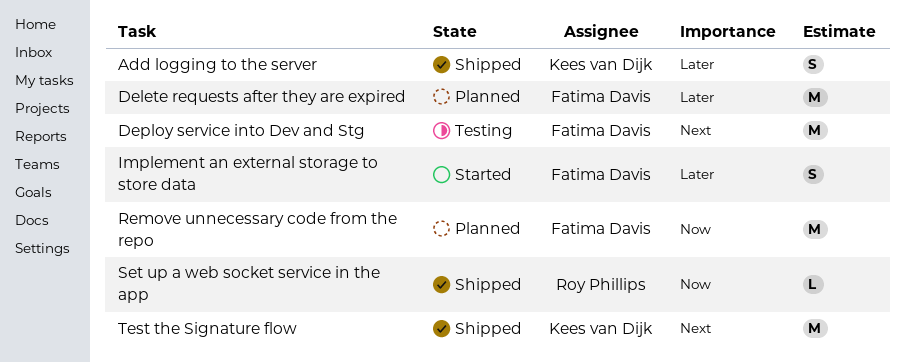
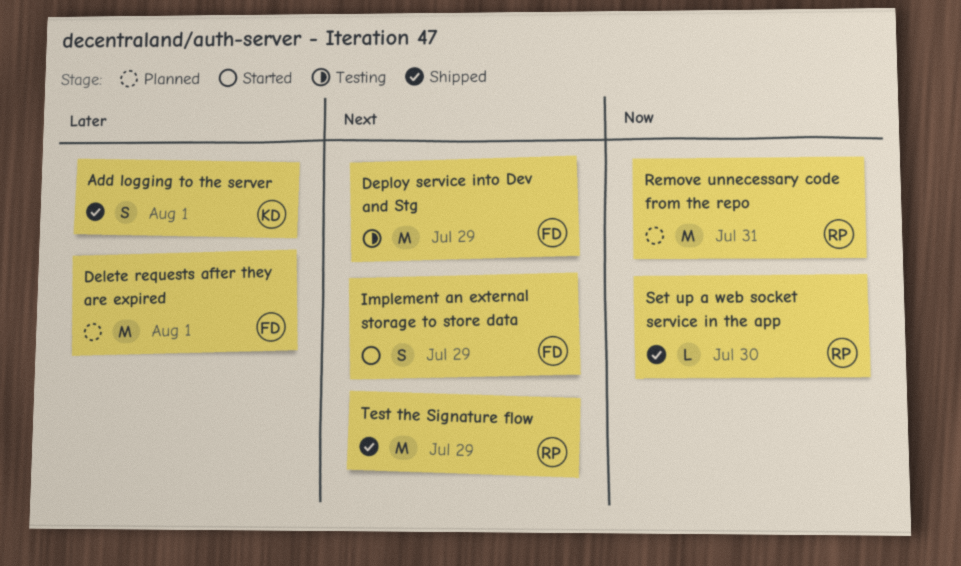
Implement an external storage to store data, priority: Later -> Next
Remove unnecessary code from the repo, owner: Fatima Davis -> Roy Phillips
Test the Signature flow, owner: Kees van Dijk -> Roy Phillips

